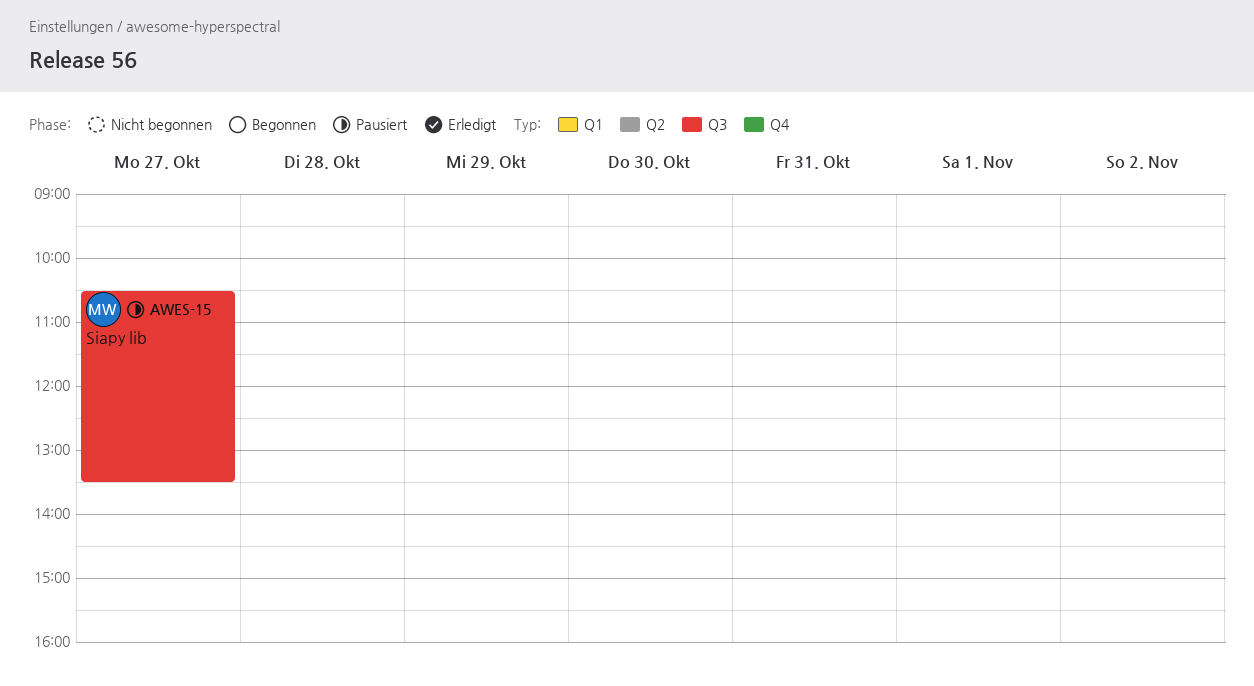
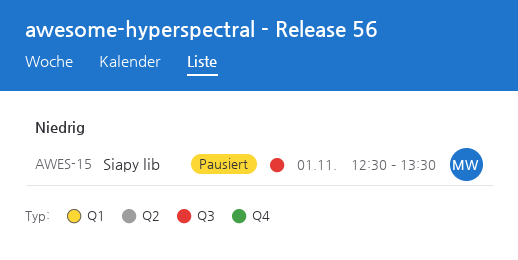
AWES-15, day: Oct 27 -> Nov 1
AWES-15, begins: 10:30 -> 12:30

